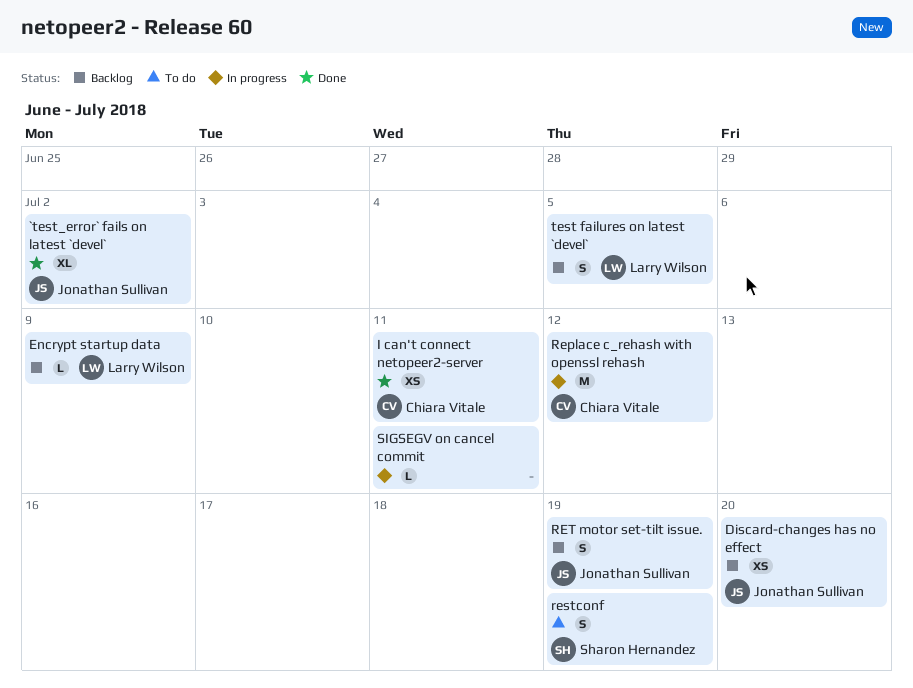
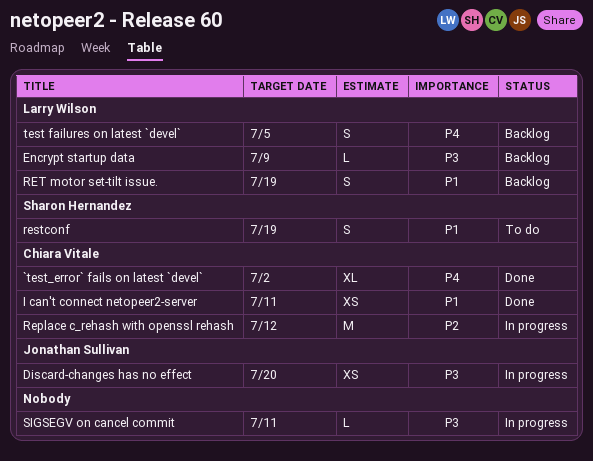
`test_error` fails on latest `devel`, owner: Jonathan Sullivan -> Chiara Vitale
Discard-changes has no effect, status: Backlog -> In progress
RET motor set-tilt issue., owner: Jonathan Sullivan -> Larry Wilson

